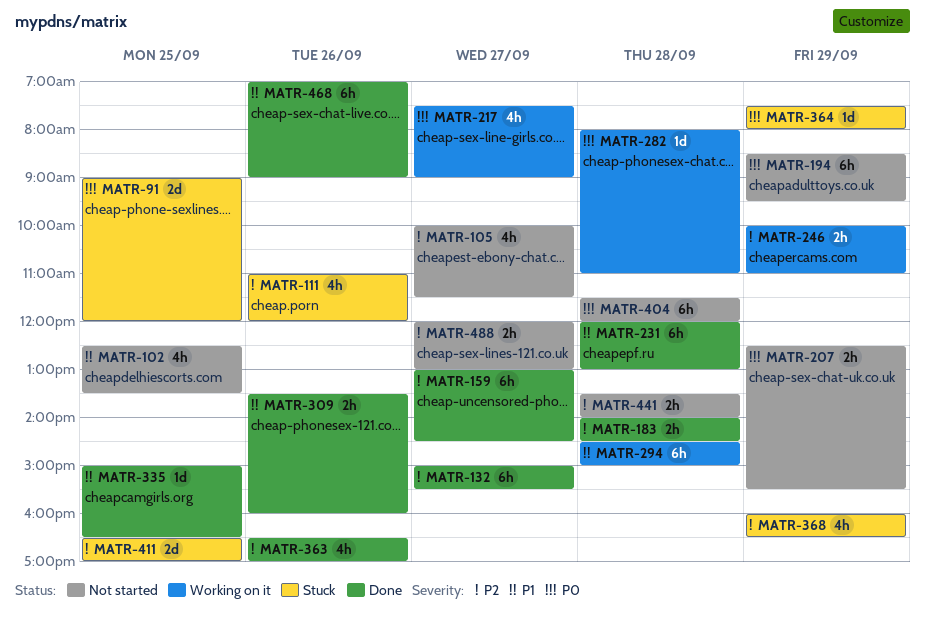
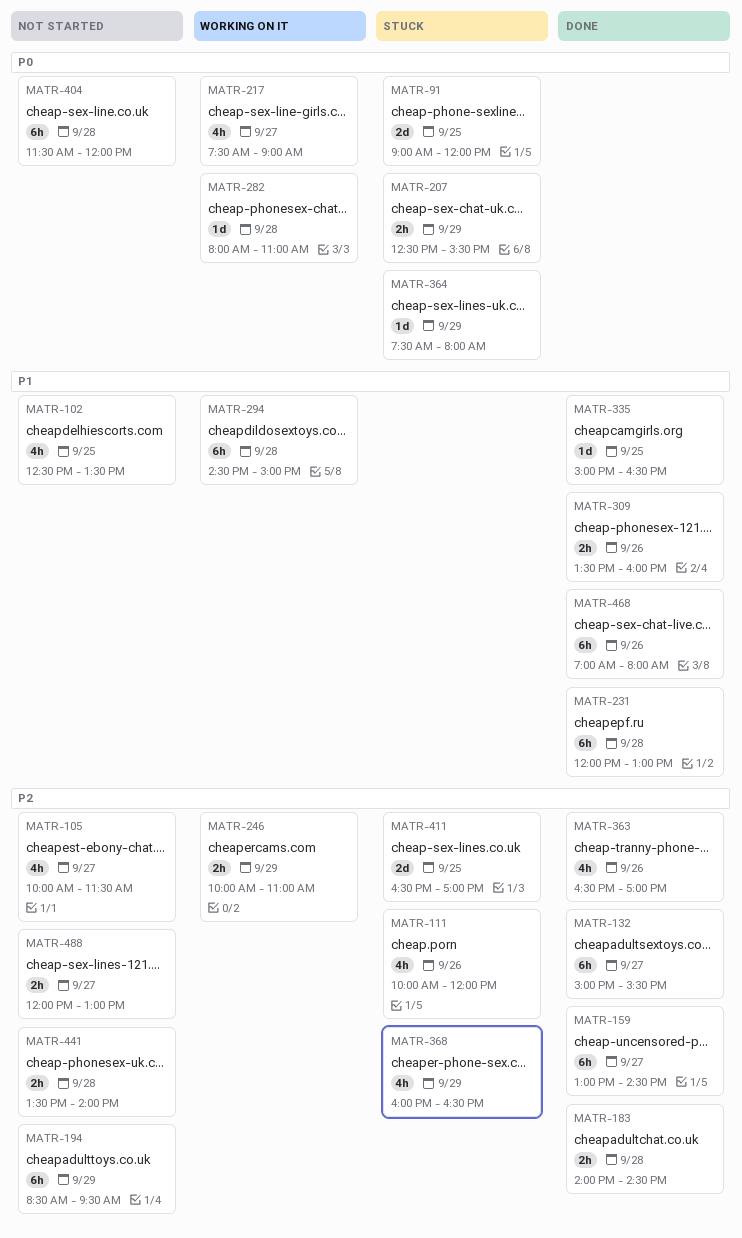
MATR-111, begins: 11:00 -> 10:00
MATR-194, priority: P0 -> P2
MATR-207, status: Not started -> Stuck
MATR-468, ends: 09:00 -> 08:00

